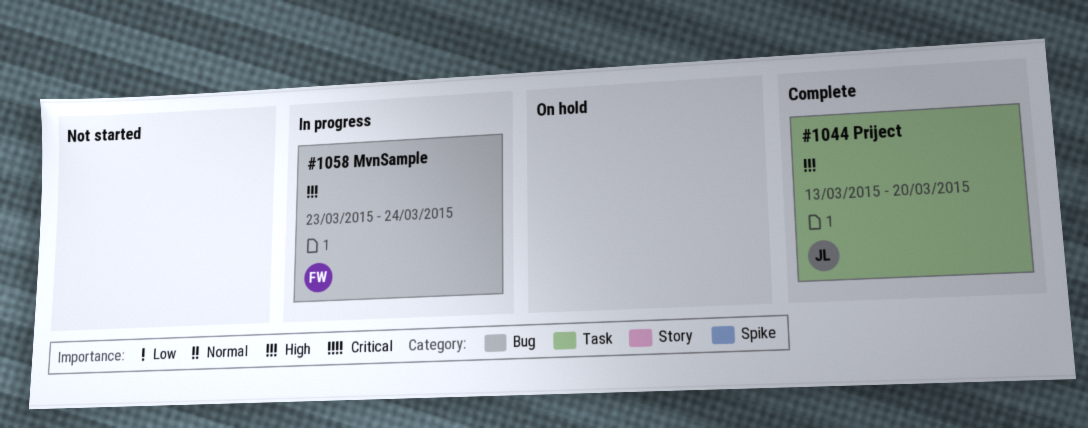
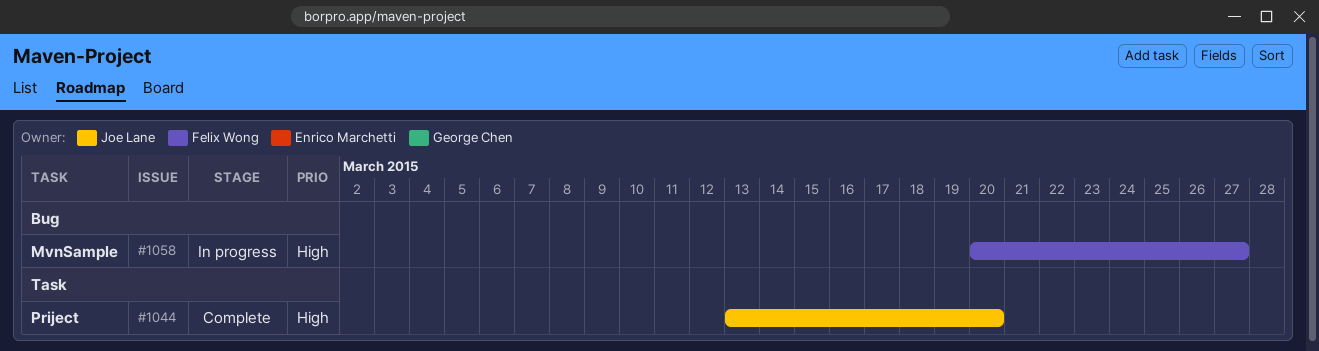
#1058, start: Mar 23 -> Mar 20
#1058, due: Mar 24 -> Mar 27

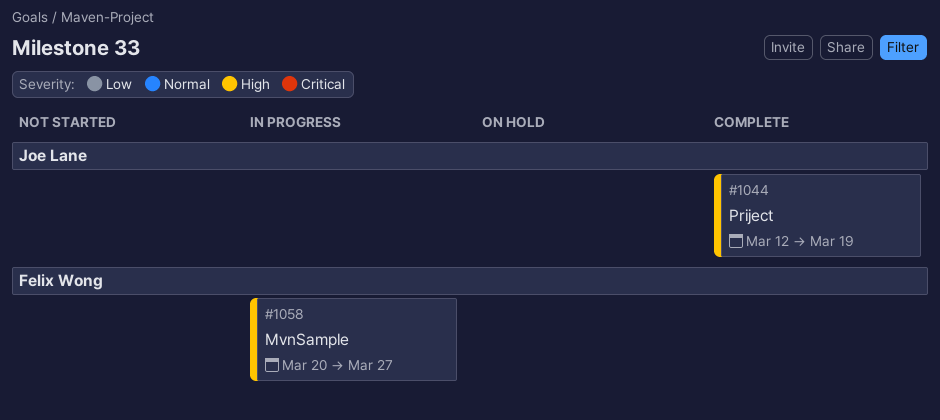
#1044, start: Mar 13 -> Mar 12
#1044, due: Mar 20 -> Mar 19

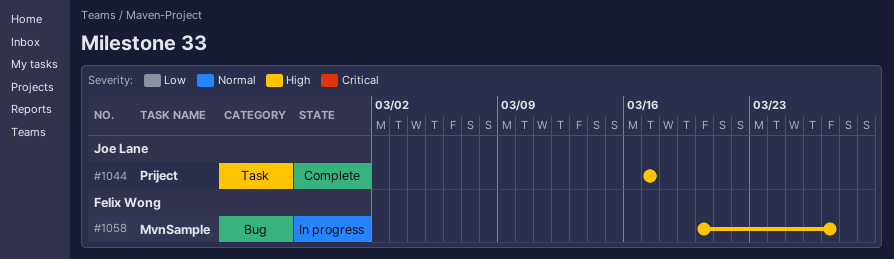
#1044, start: Mar 12 -> Mar 17
#1044, due: Mar 19 -> Mar 17

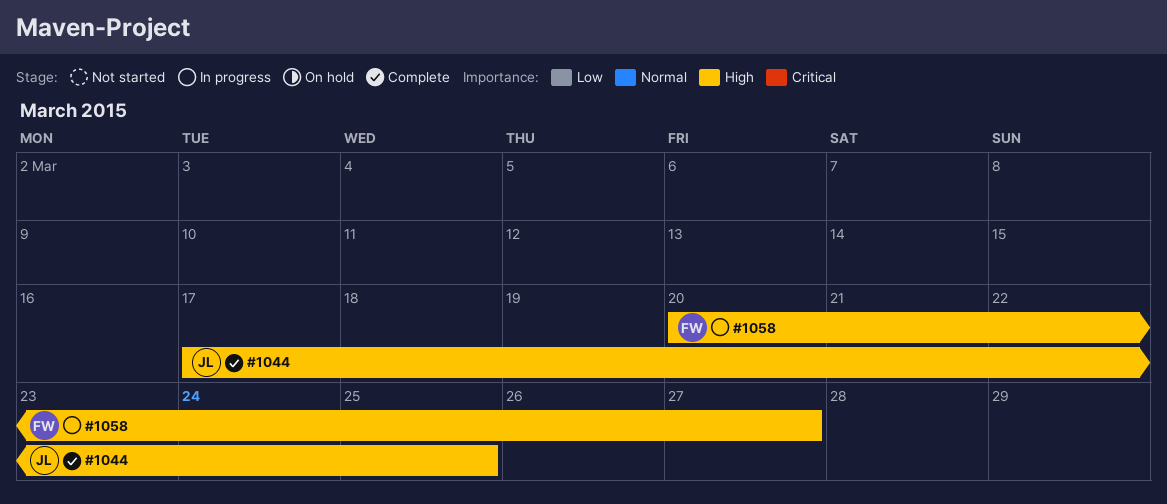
#1044, due: Mar 17 -> Mar 25

